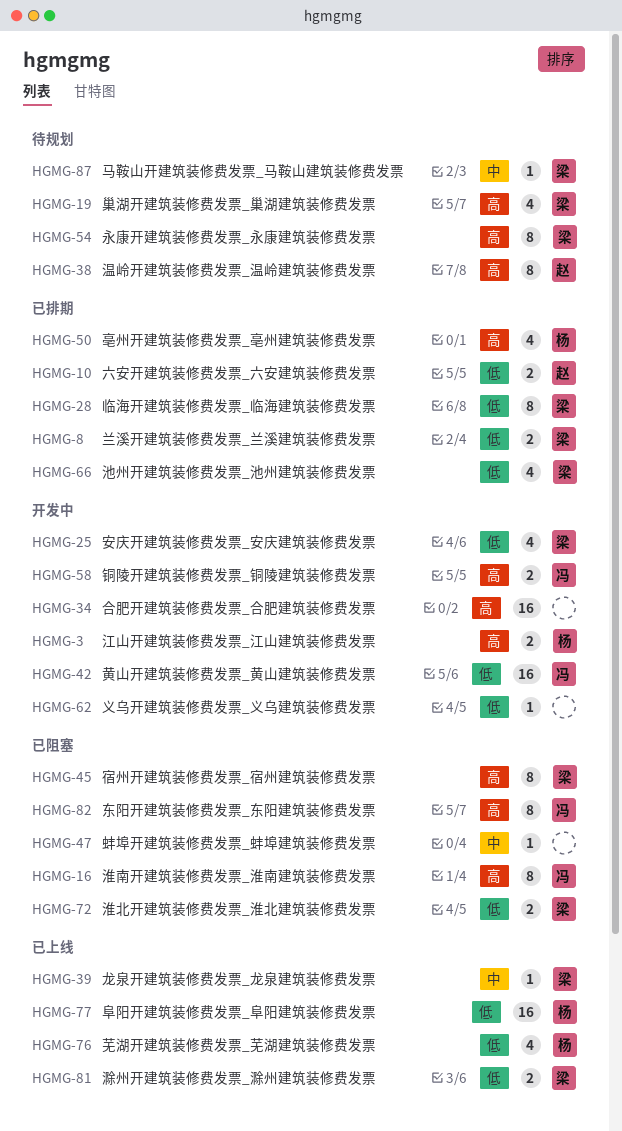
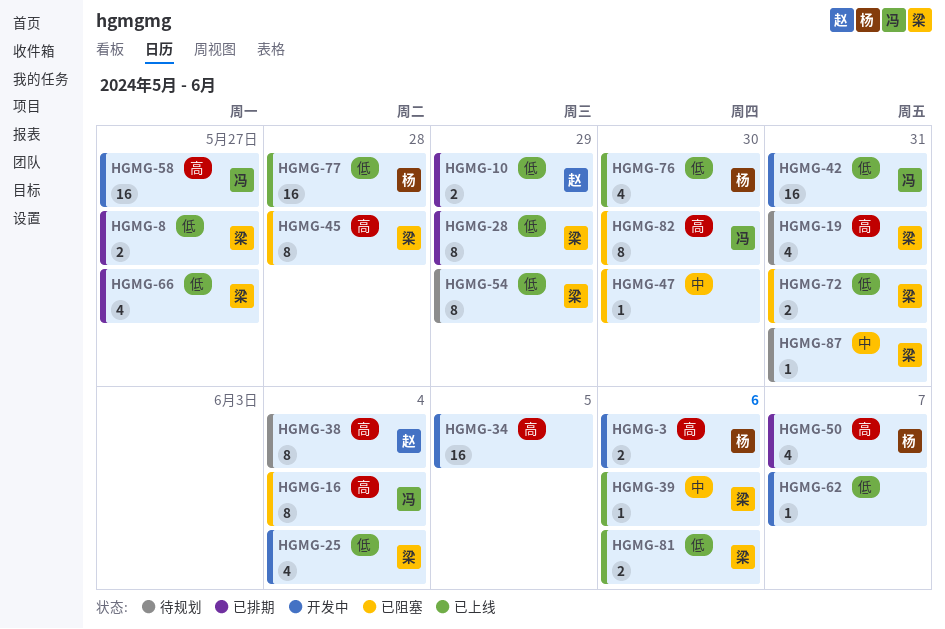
HGMG-54, priority: 高 -> 低
HGMG-58, estimate: 2 -> 16

